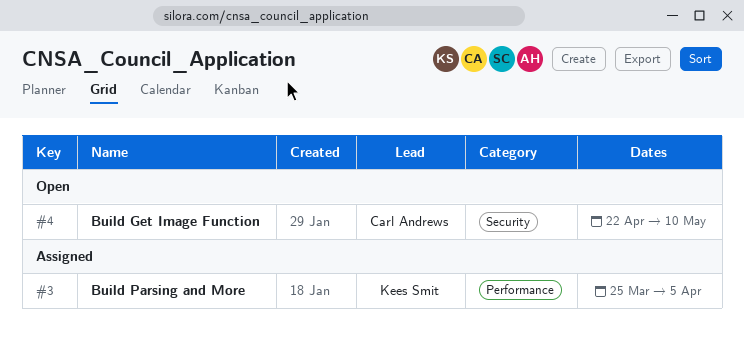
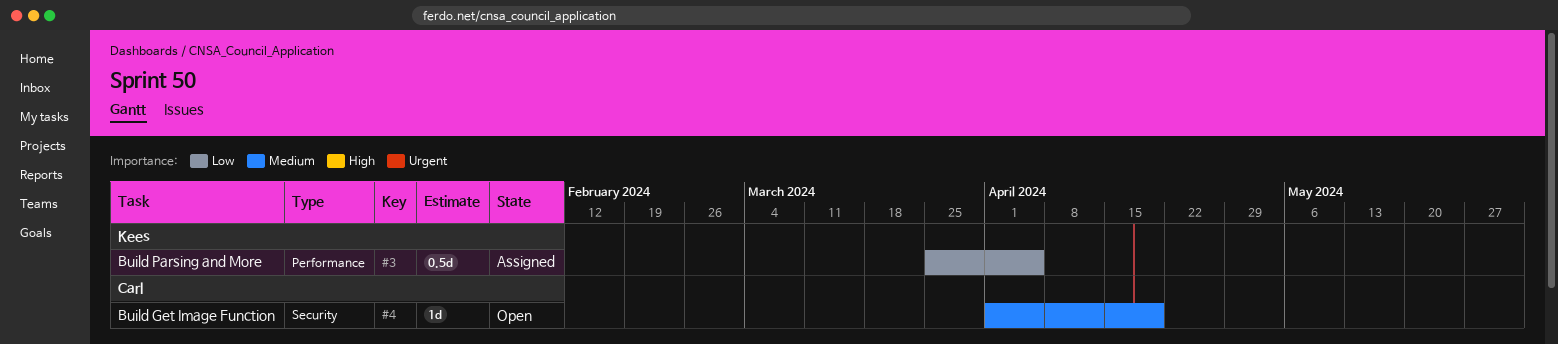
#4, start: Apr 22 -> Apr 1
#4, due: May 10 -> Apr 19

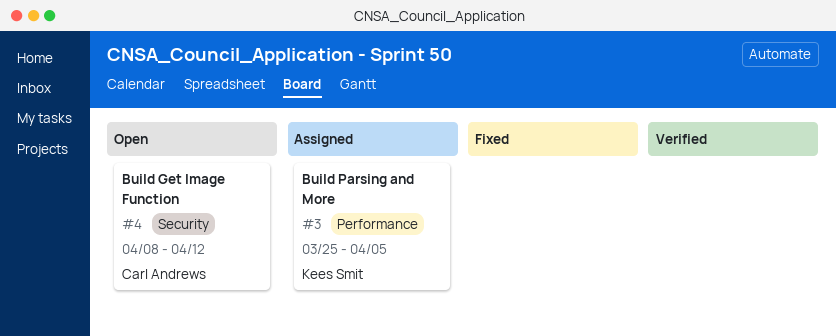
#4, start: Apr 1 -> Apr 8
#4, due: Apr 19 -> Apr 12

